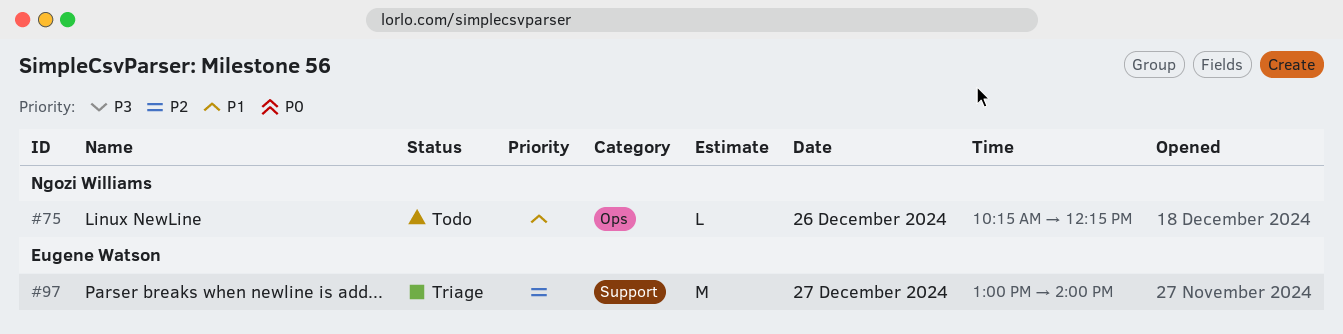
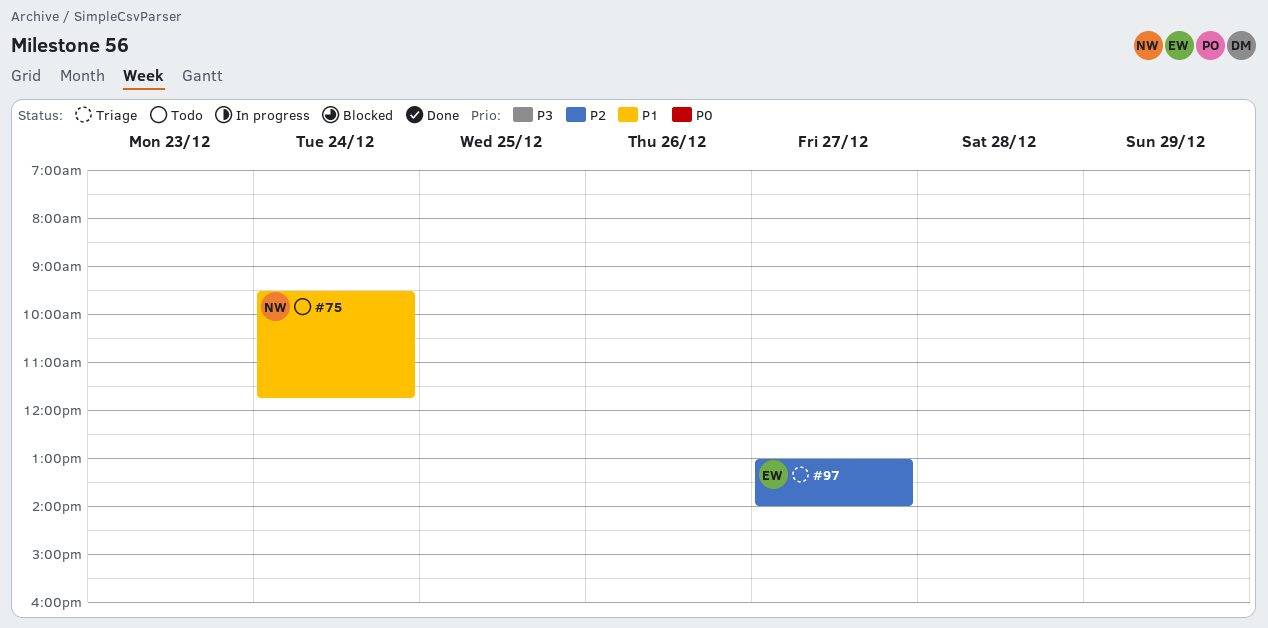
#75, day: Dec 26 -> Dec 24
#75, begins: 10:15 -> 09:30
#75, ends: 12:15 -> 11:45

